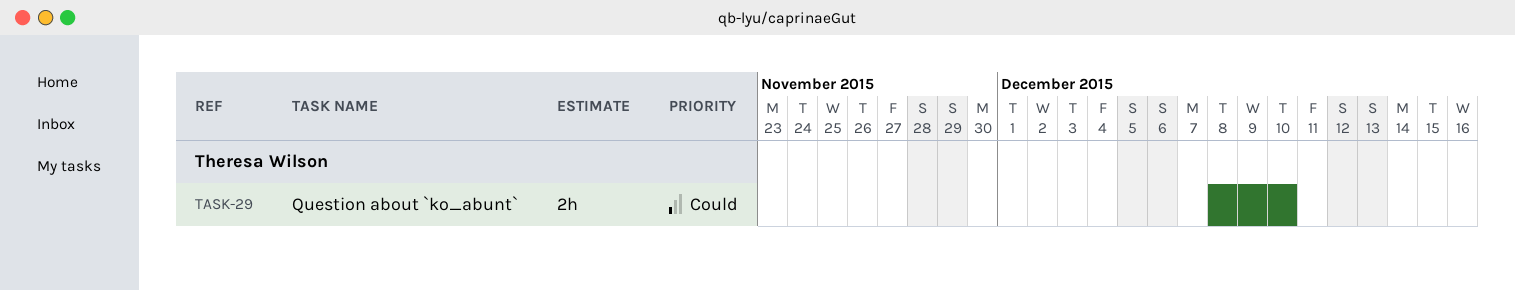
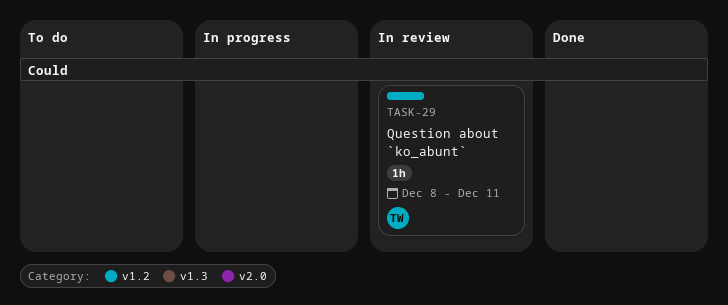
TASK-29, estimate: 2h -> 1h
TASK-29, due: Dec 10 -> Dec 11

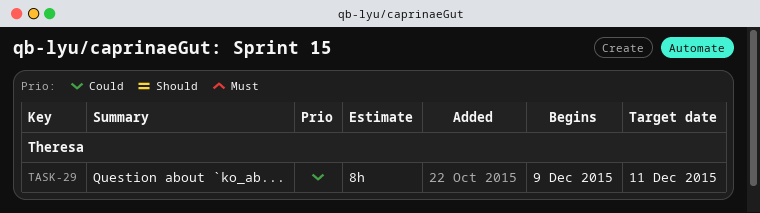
TASK-29, estimate: 1h -> 8h
TASK-29, start: Dec 8 -> Dec 9

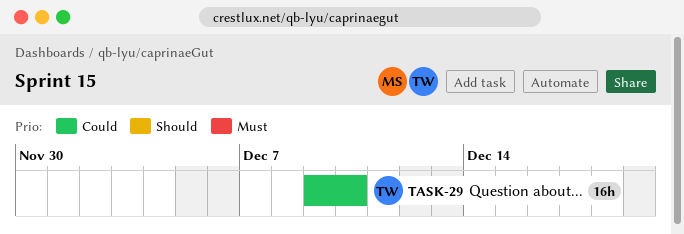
TASK-29, estimate: 8h -> 16h
TASK-29, due: Dec 11 -> Dec 10

